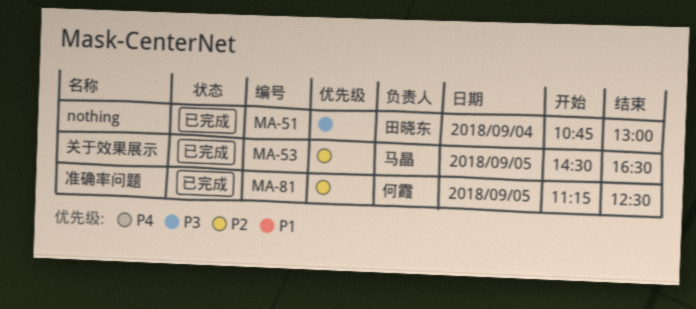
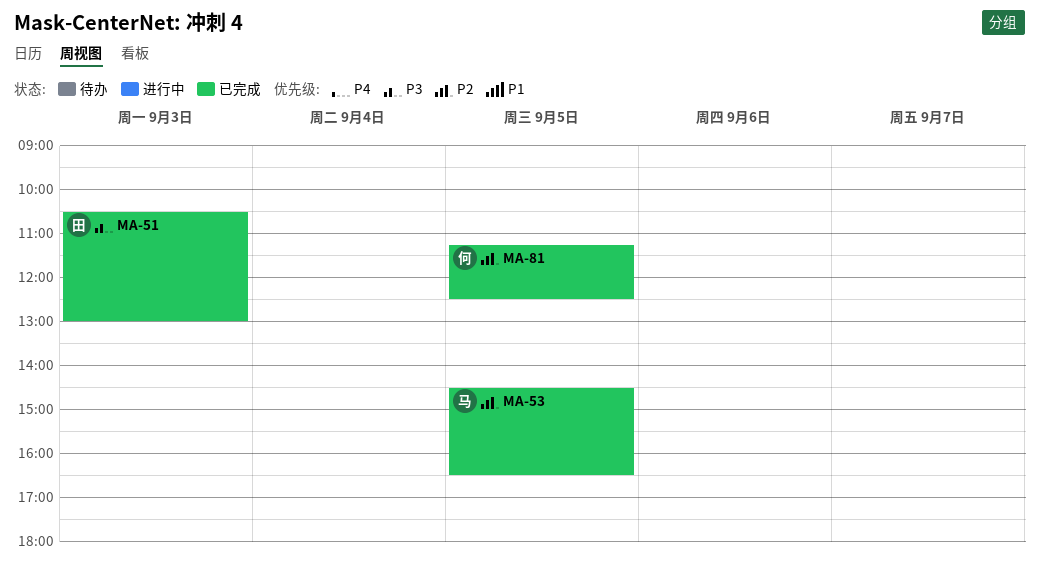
MA-51, day: Sep 4 -> Sep 3
MA-51, begins: 10:45 -> 10:30

